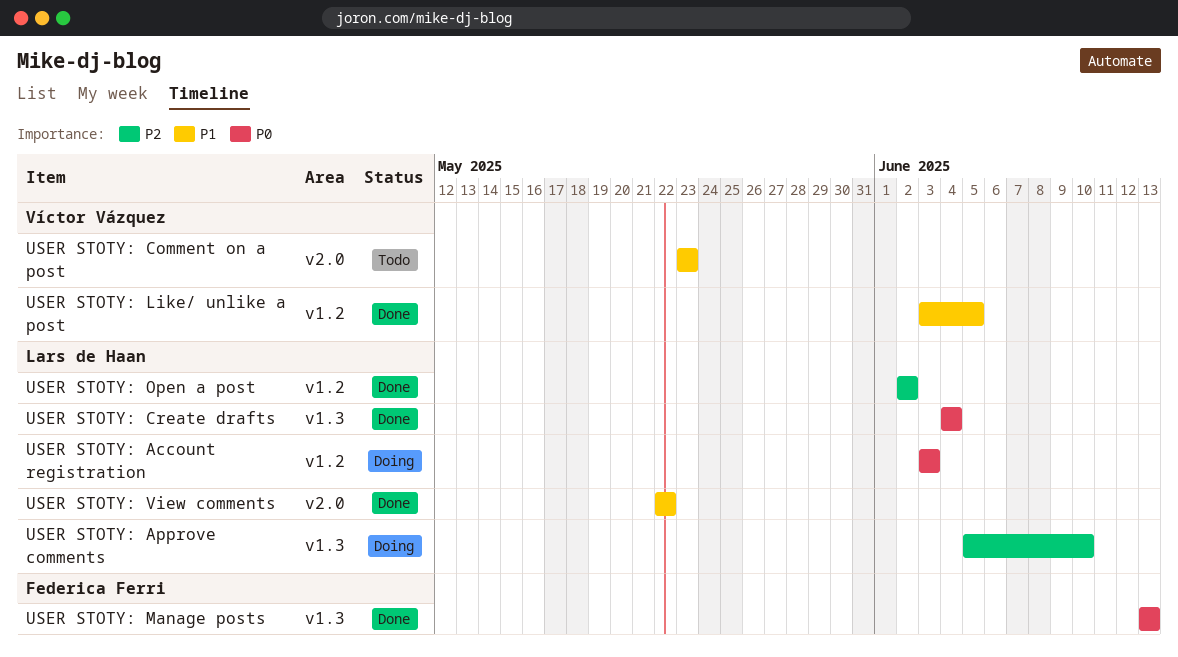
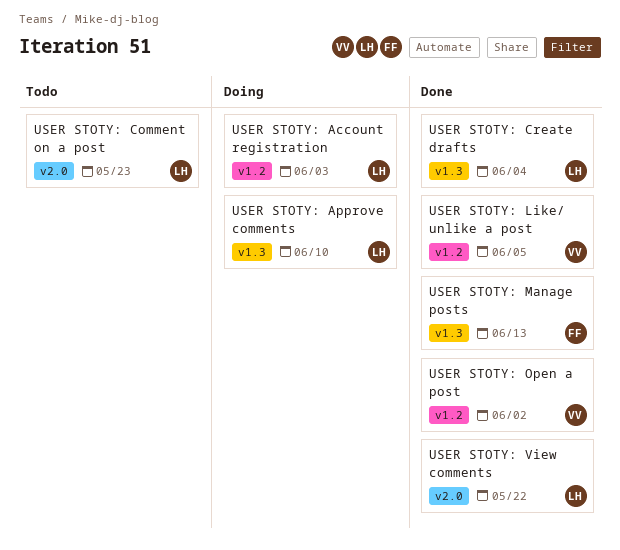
USER STOTY: Comment on a post, owner: Víctor Vázquez -> Lars de Haan
USER STOTY: Open a post, owner: Lars de Haan -> Víctor Vázquez

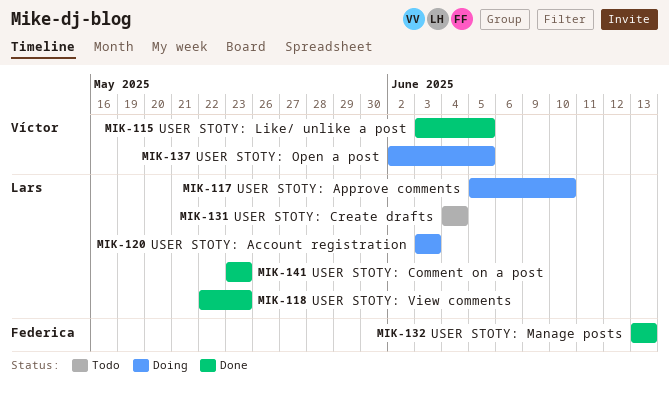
USER STOTY: Comment on a post, status: Todo -> Done
USER STOTY: Create drafts, status: Done -> Todo
USER STOTY: Open a post, status: Done -> Doing
USER STOTY: Open a post, due: Jun 2 -> Jun 5
USER STOTY: View comments, due: May 22 -> May 23

